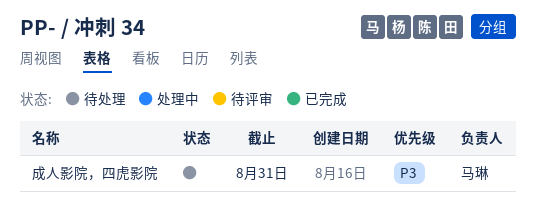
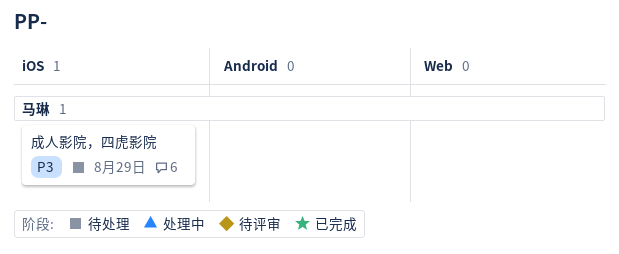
成人影院，四虎影院, due: Aug 31 -> Aug 29

